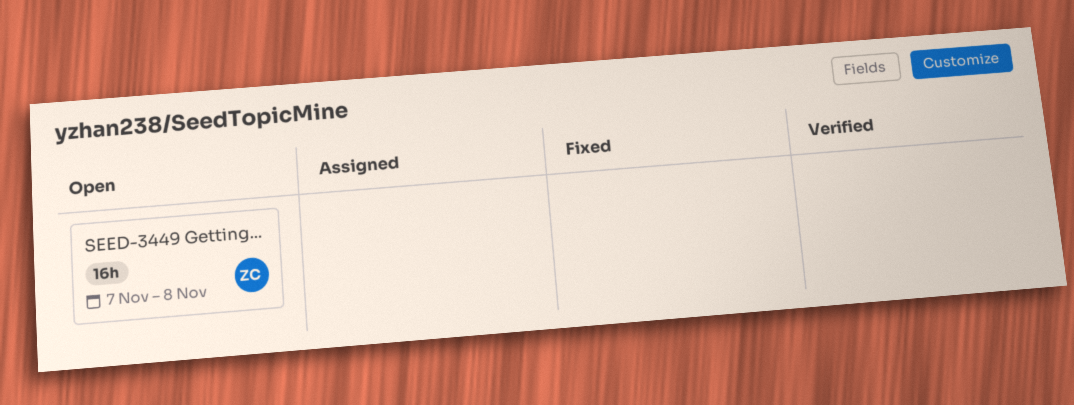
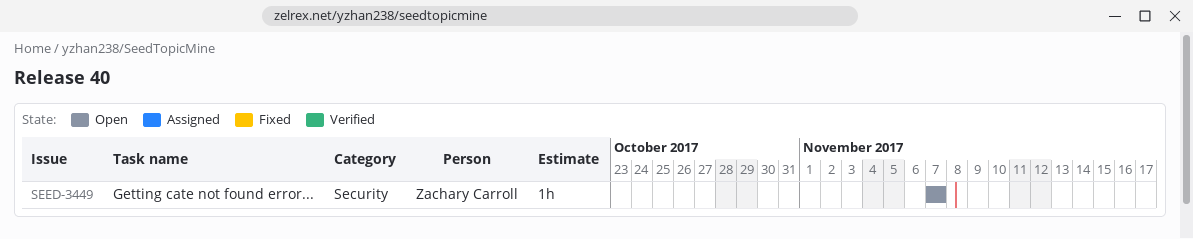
SEED-3449, estimate: 16h -> 1h
SEED-3449, due: Nov 8 -> Nov 7

